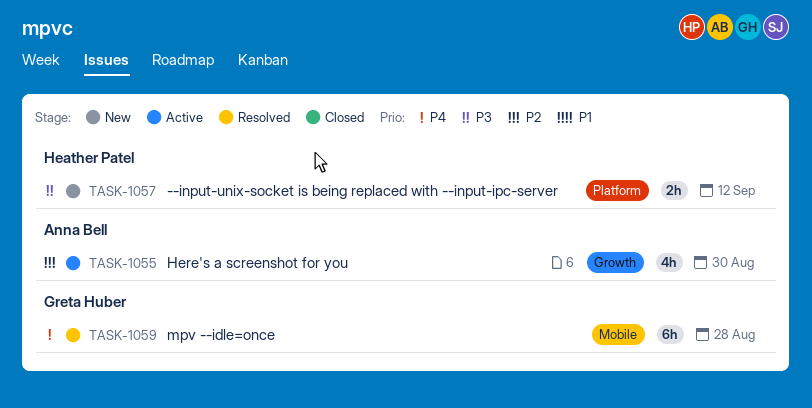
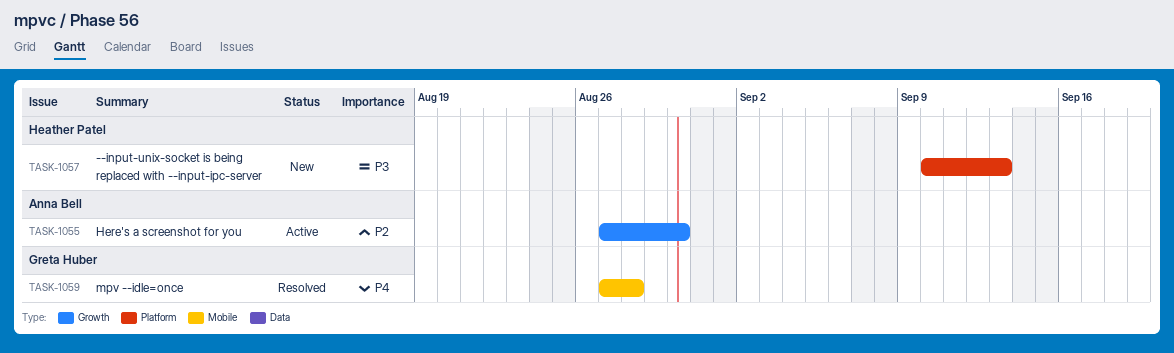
TASK-1057, due: Sep 12 -> Sep 13

